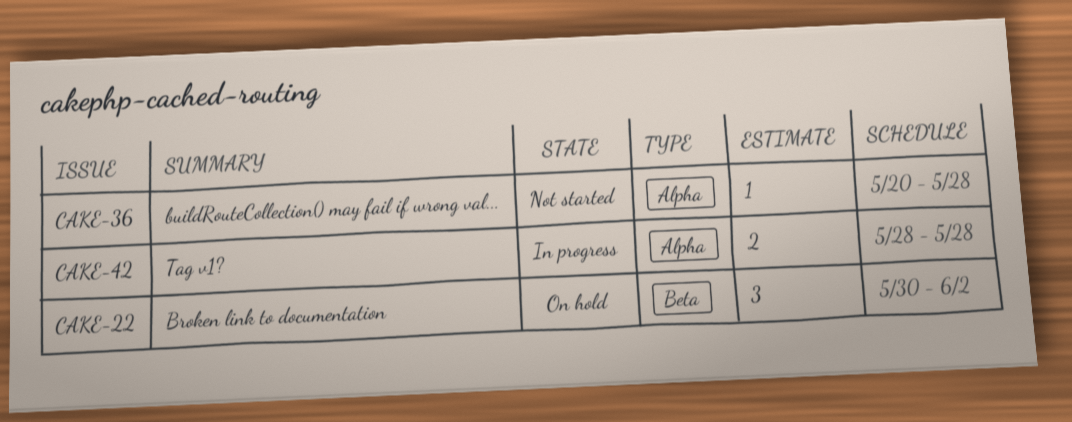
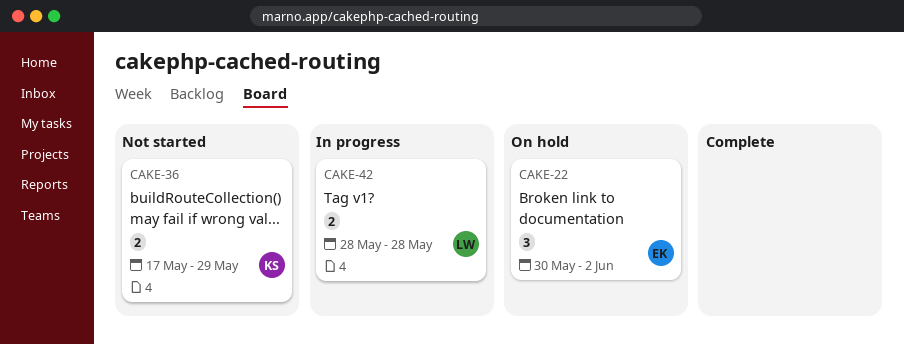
CAKE-36, estimate: 1 -> 2
CAKE-36, start: May 20 -> May 17
CAKE-36, due: May 28 -> May 29

